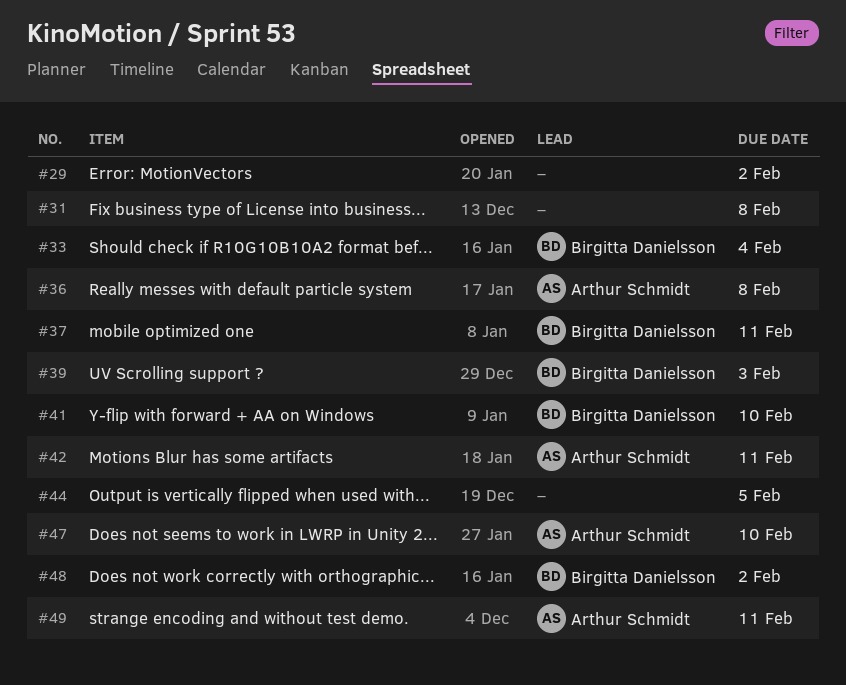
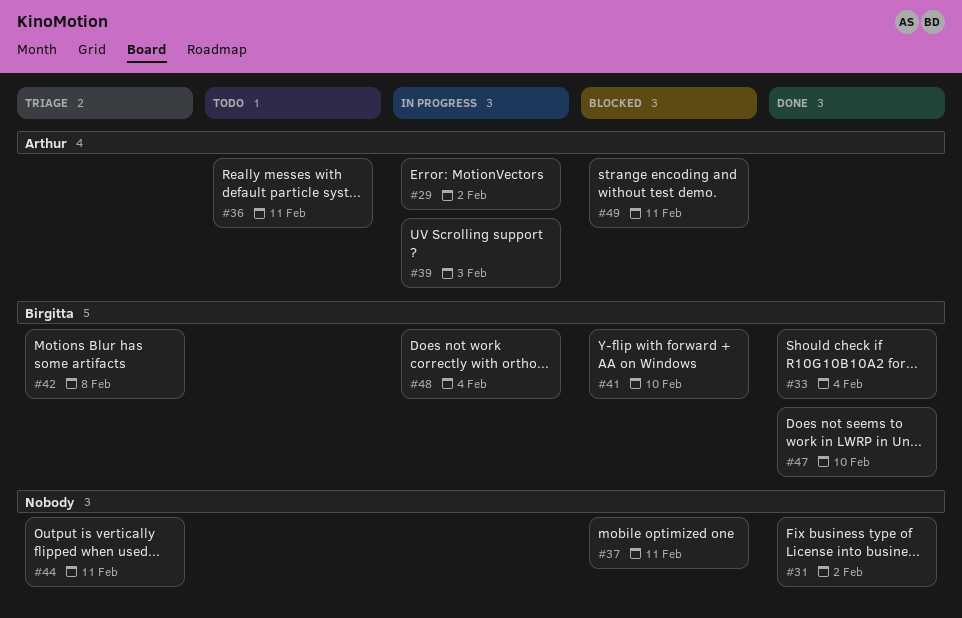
#29, owner: none -> Arthur Schmidt
#31, due: Feb 8 -> Feb 2
#36, due: Feb 8 -> Feb 11
#37, owner: Birgitta Danielsson -> none
#39, owner: Birgitta Danielsson -> Arthur Schmidt
#42, owner: Arthur Schmidt -> Birgitta Danielsson
#42, due: Feb 11 -> Feb 8
#44, due: Feb 5 -> Feb 11
#47, owner: Arthur Schmidt -> Birgitta Danielsson
#48, due: Feb 2 -> Feb 4

